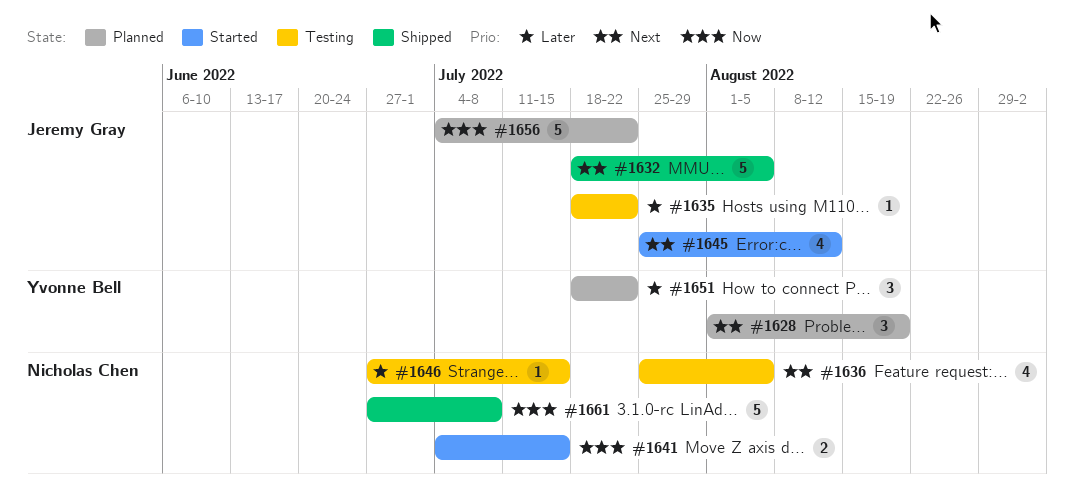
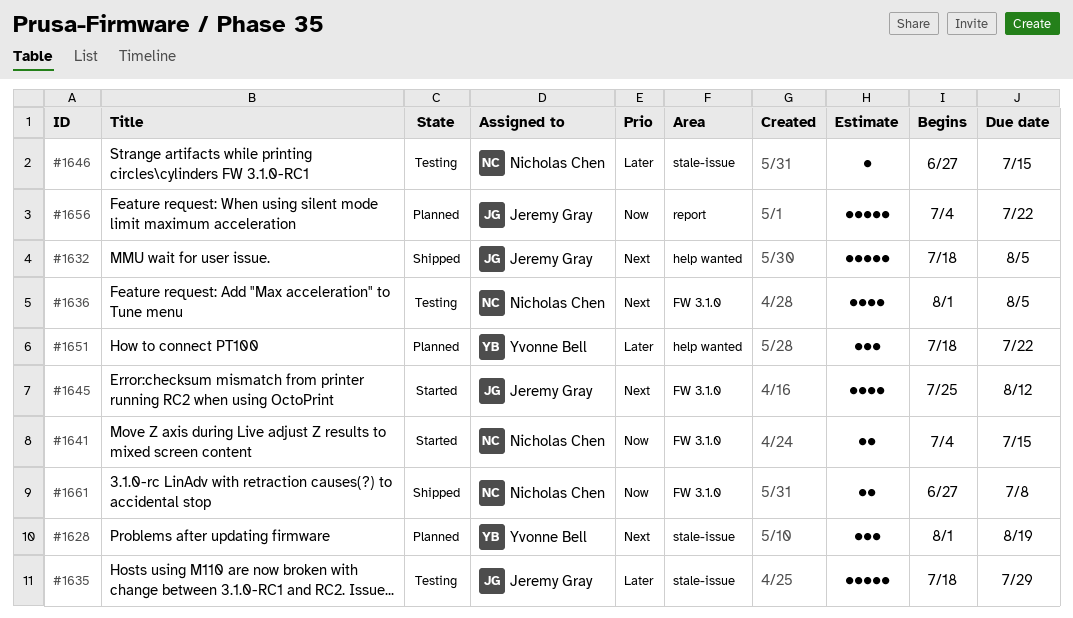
#1635, estimate: 1 -> 5
#1635, due: Jul 22 -> Jul 29
#1636, start: Jul 25 -> Aug 1
#1661, estimate: 5 -> 2

